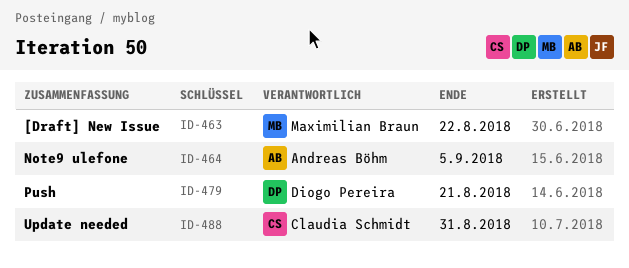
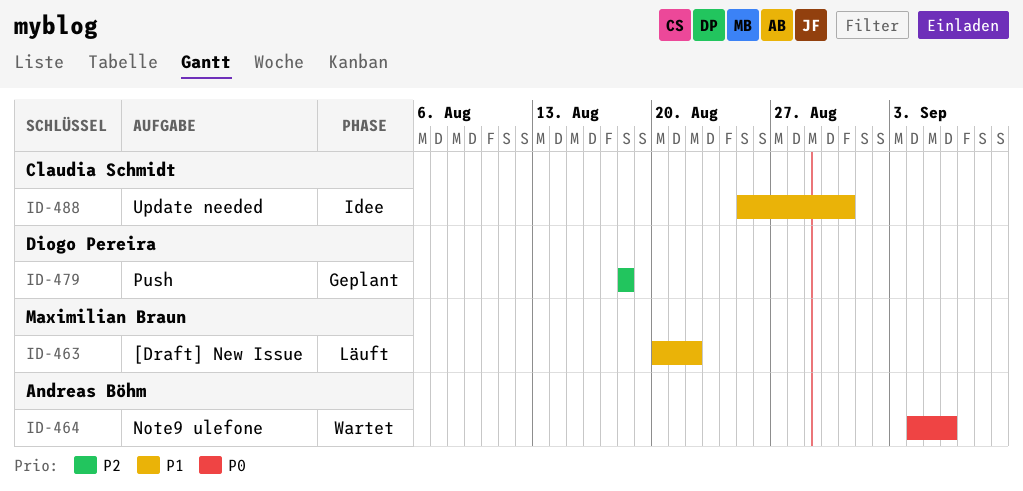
ID-464, due: Sep 5 -> Sep 6
ID-479, due: Aug 21 -> Aug 18

